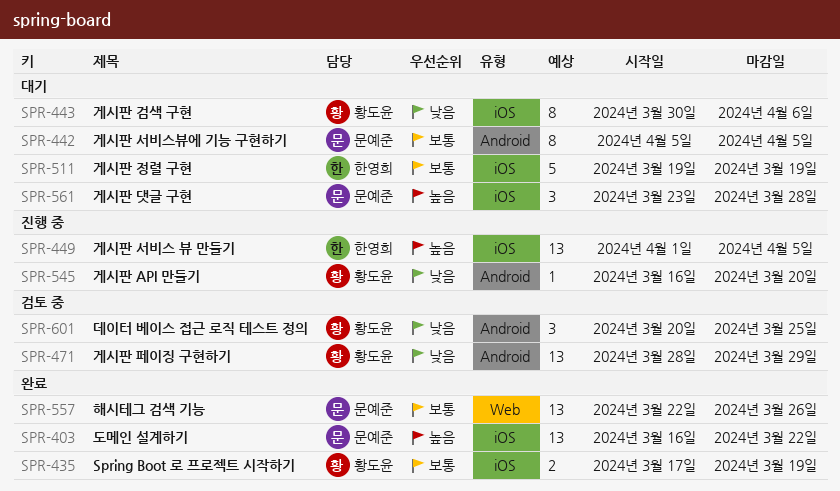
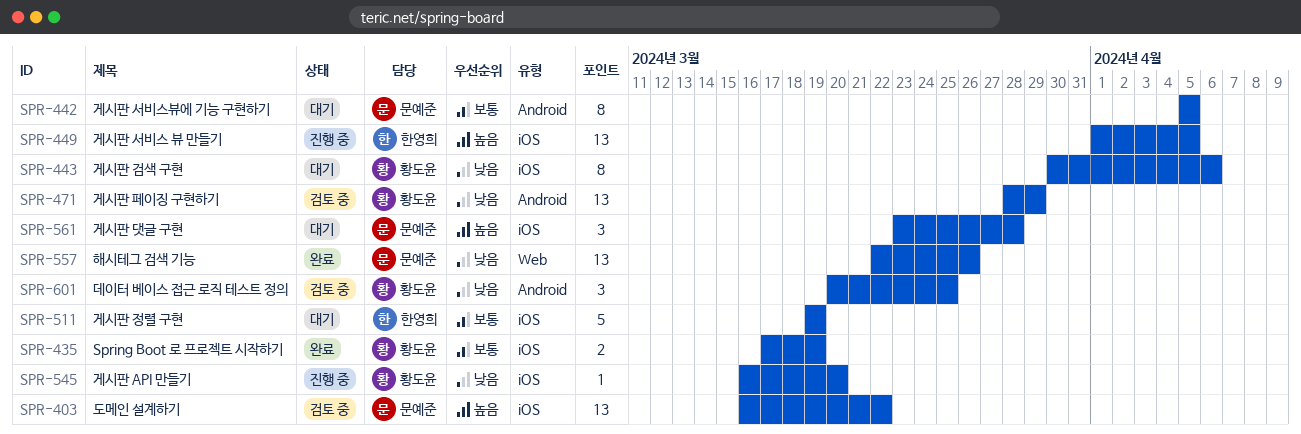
SPR-403, status: 완료 -> 검토 중
SPR-545, label: Android -> iOS
SPR-557, priority: 보통 -> 낮음

